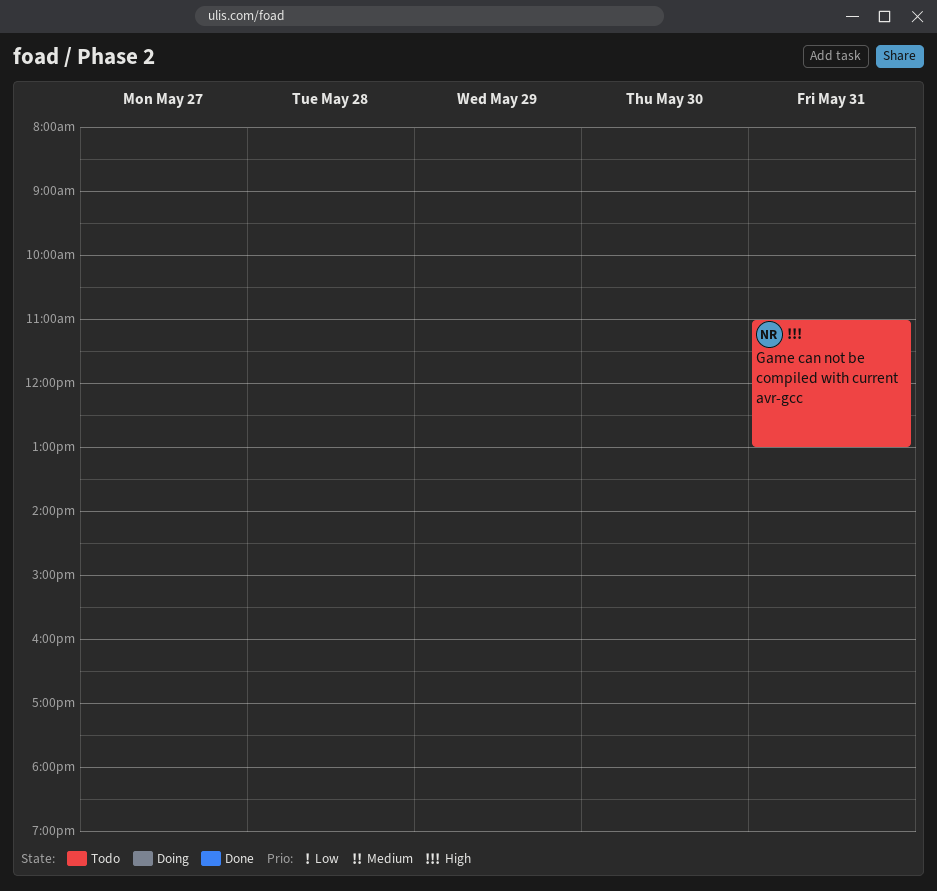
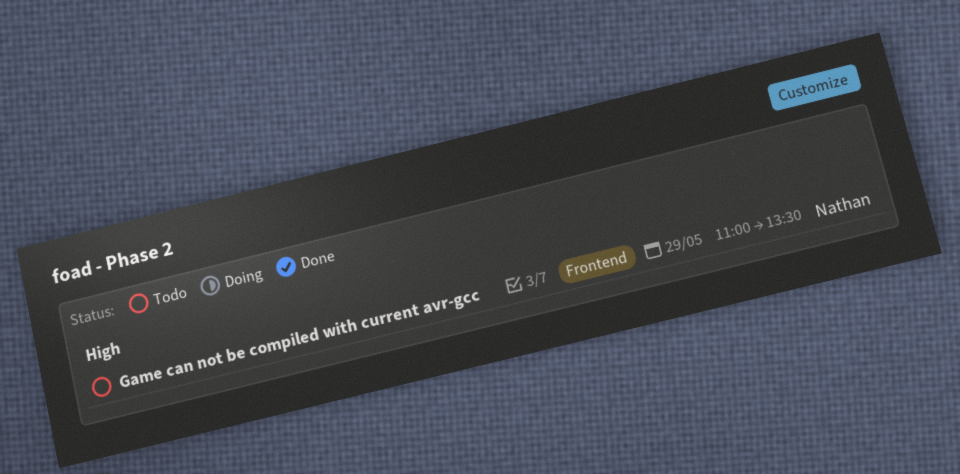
Game can not be compiled with current avr-gcc, day: May 31 -> May 29
Game can not be compiled with current avr-gcc, ends: 13:00 -> 13:30

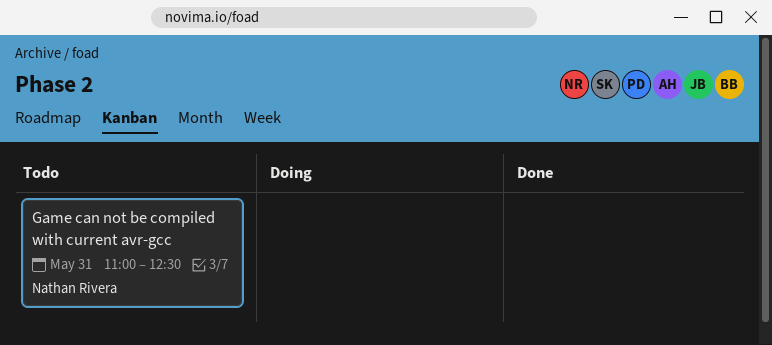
Game can not be compiled with current avr-gcc, day: May 29 -> May 31
Game can not be compiled with current avr-gcc, ends: 13:30 -> 12:30

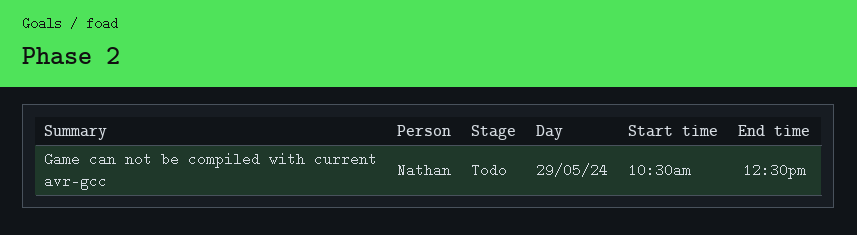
Game can not be compiled with current avr-gcc, day: May 31 -> May 29
Game can not be compiled with current avr-gcc, begins: 11:00 -> 10:30

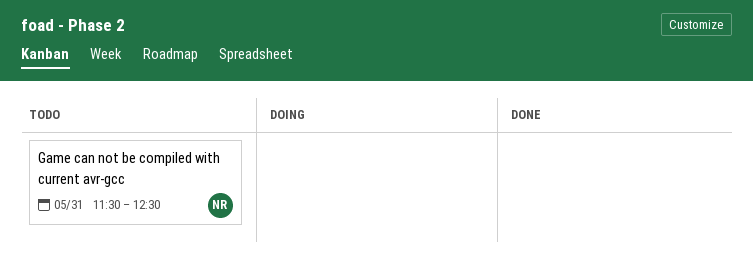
Game can not be compiled with current avr-gcc, day: May 29 -> May 31
Game can not be compiled with current avr-gcc, begins: 10:30 -> 11:30

